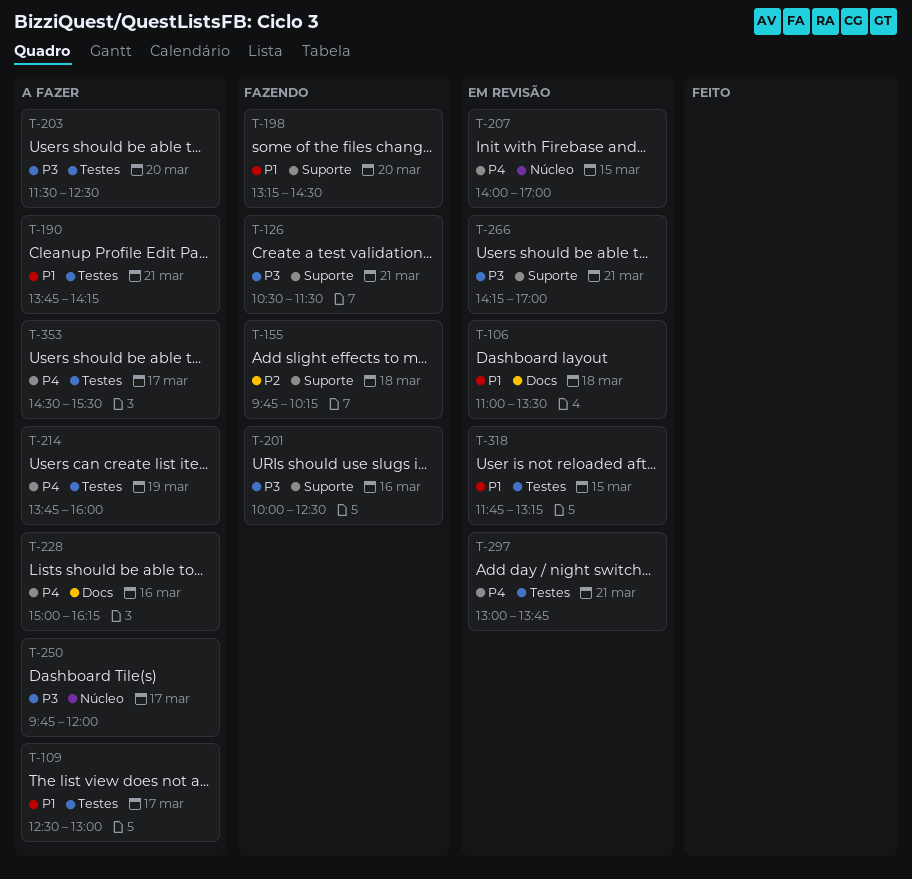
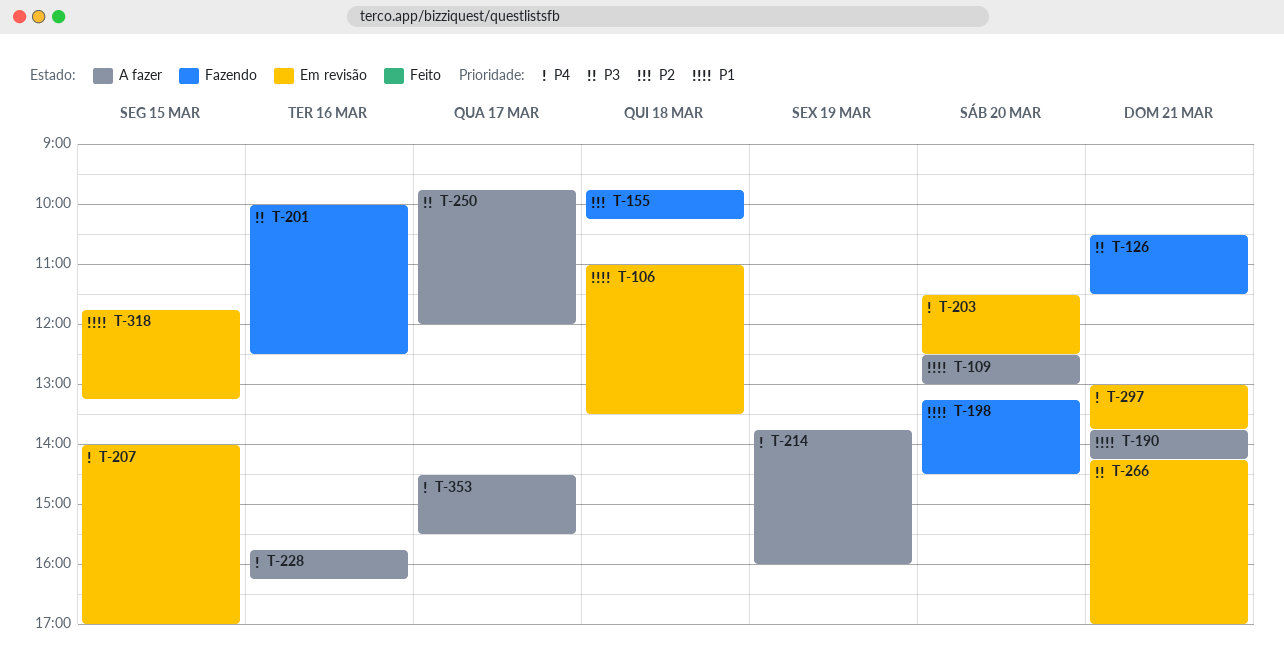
T-109, day: Mar 17 -> Mar 20
T-203, status: A fazer -> Em revisão
T-203, priority: P3 -> P4
T-228, begins: 15:00 -> 15:45

